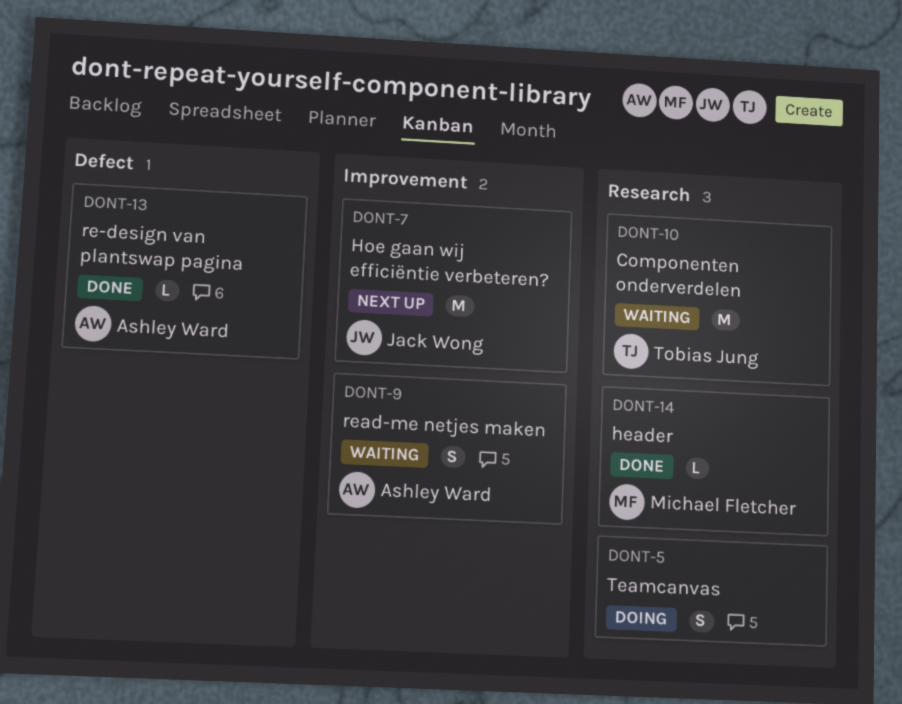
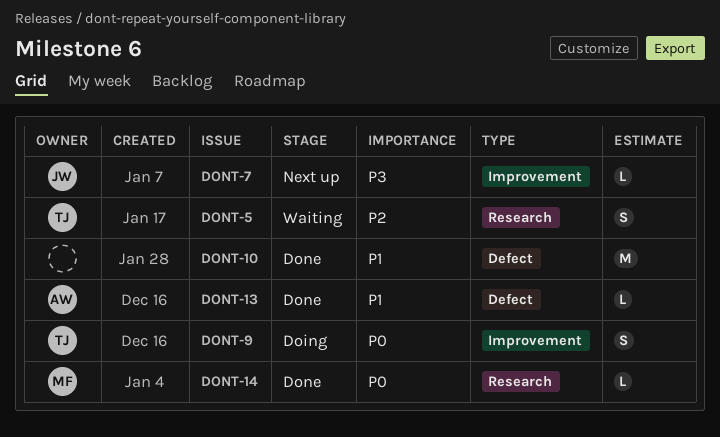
DONT-5, status: Doing -> Waiting
DONT-5, owner: none -> Tobias Jung
DONT-7, estimate: M -> L
DONT-9, status: Waiting -> Doing
DONT-9, owner: Ashley Ward -> Tobias Jung
DONT-10, status: Waiting -> Done
DONT-10, owner: Tobias Jung -> none
DONT-10, label: Research -> Defect

